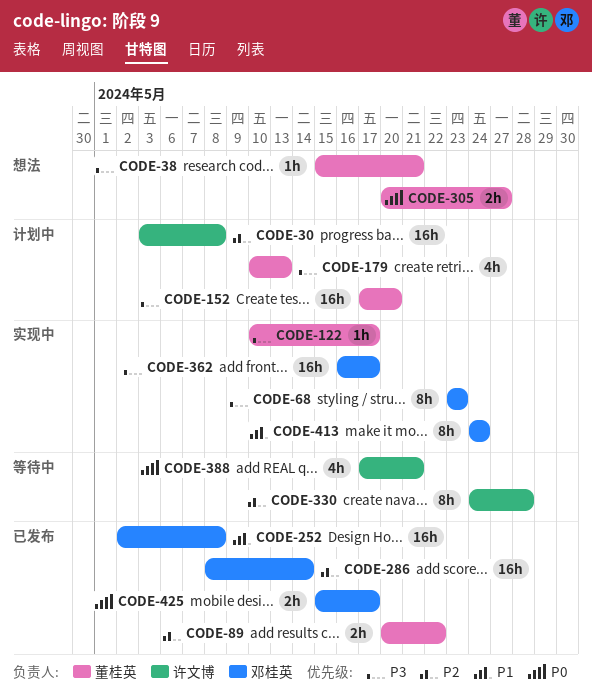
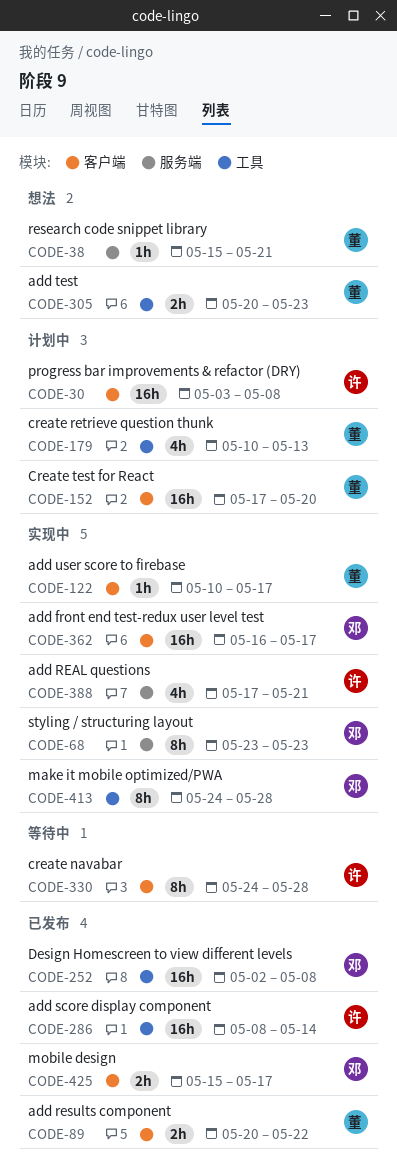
CODE-286, owner: 邓桂英 -> 许文博
CODE-305, due: May 27 -> May 23
CODE-388, status: 等待中 -> 实现中
CODE-413, due: May 24 -> May 28

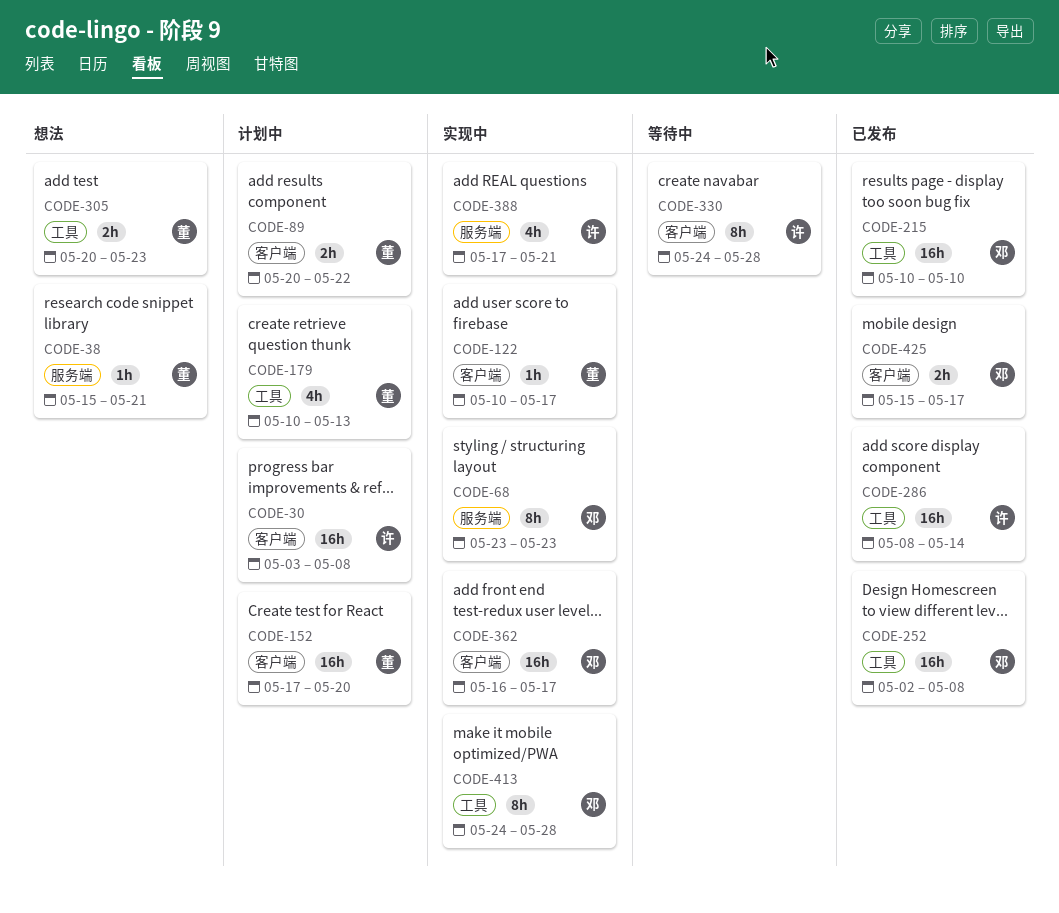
CODE-89, status: 已发布 -> 计划中
CODE-215: none -> present

